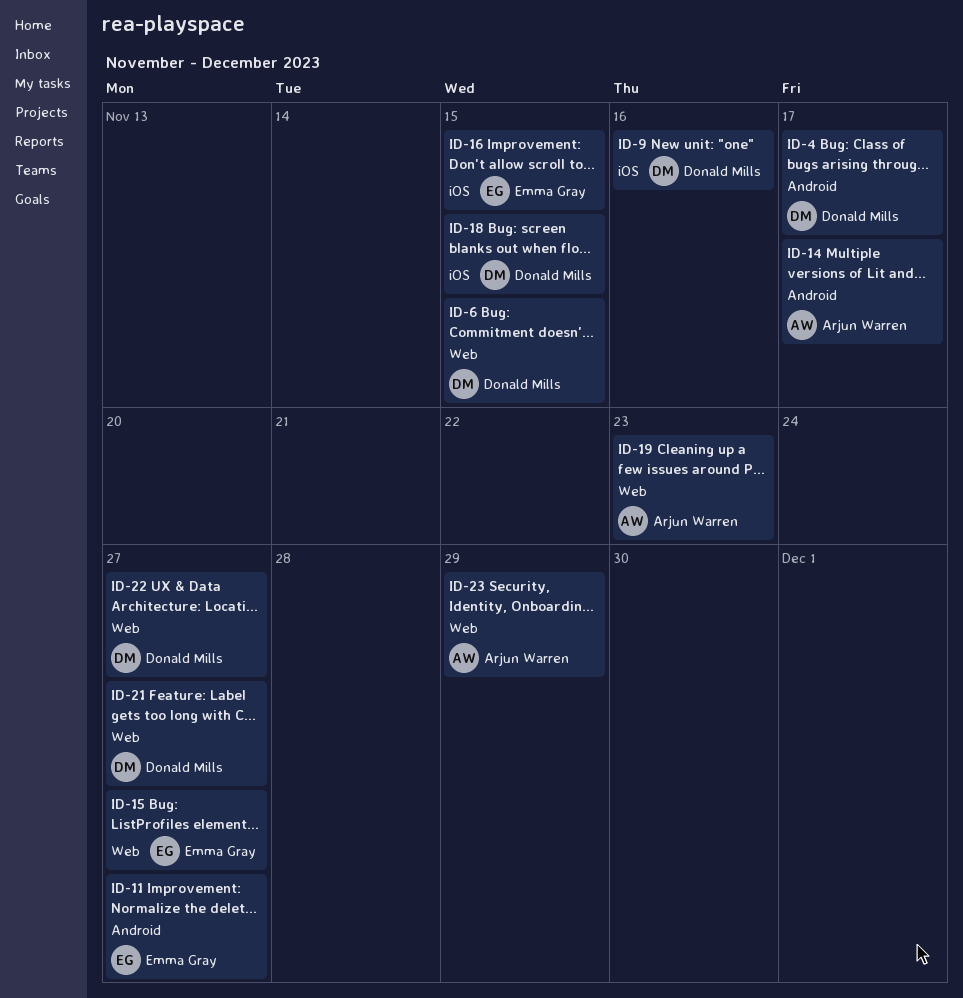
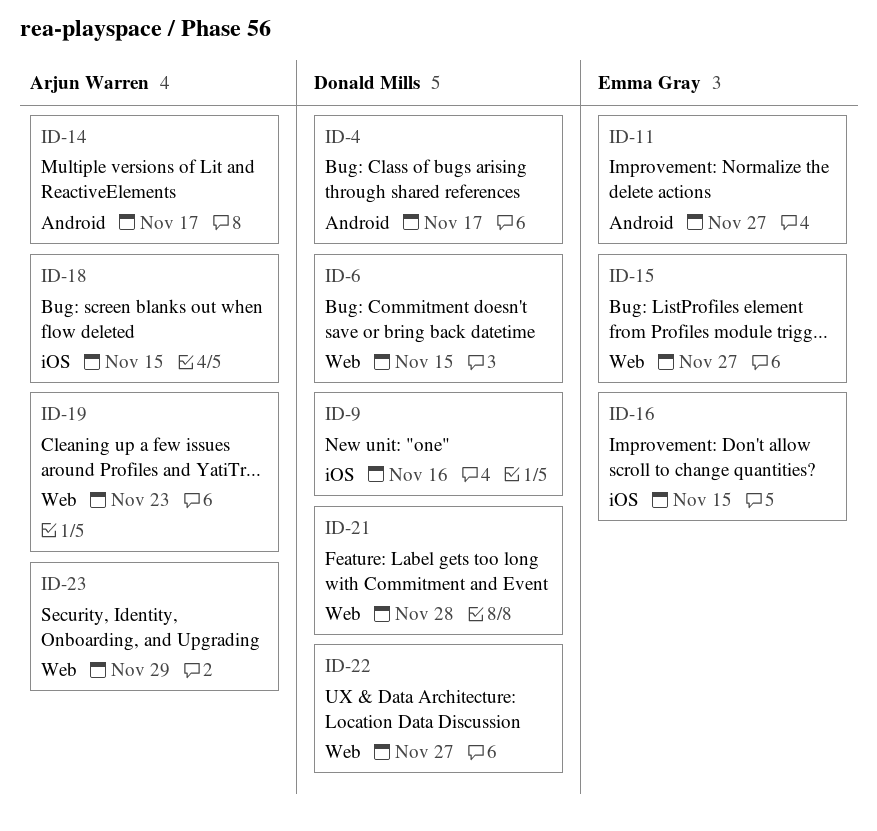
ID-18, owner: Donald Mills -> Arjun Warren
ID-21, due: Nov 27 -> Nov 28

